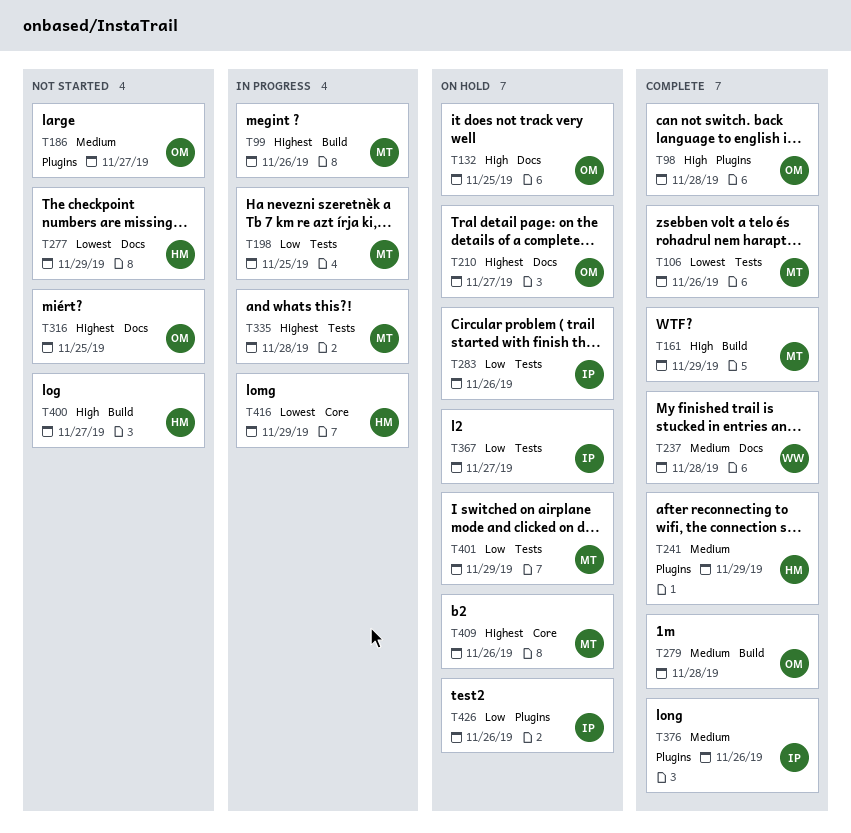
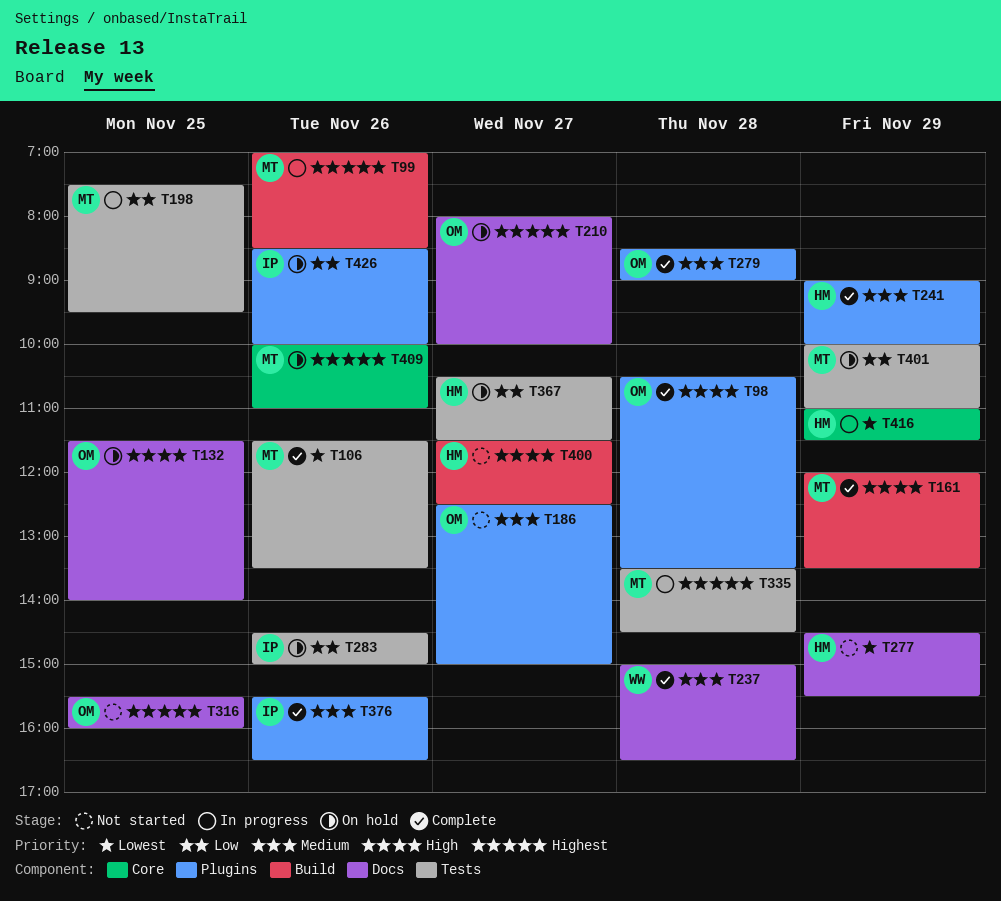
T279, label: Build -> Plugins
T367, owner: IP -> HM

